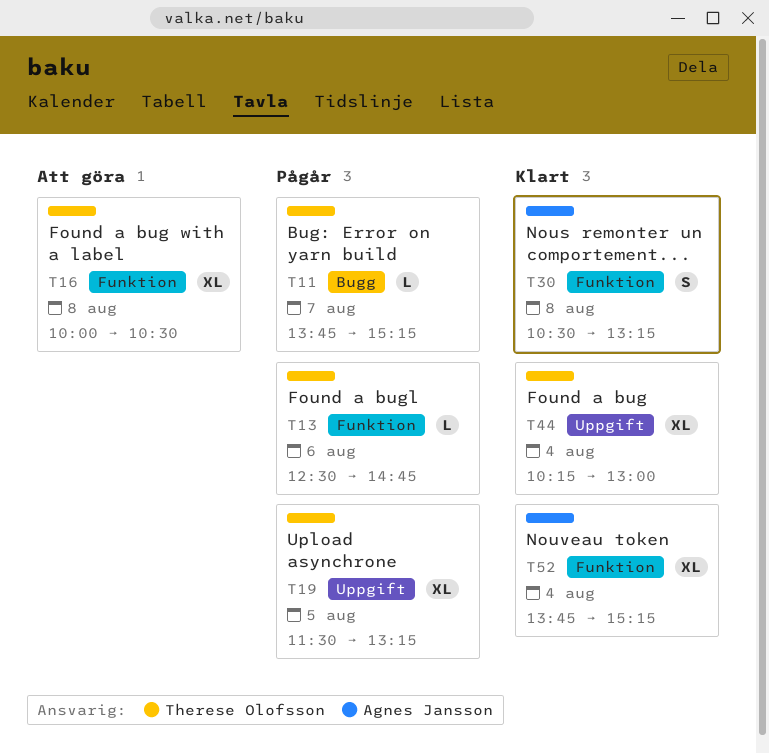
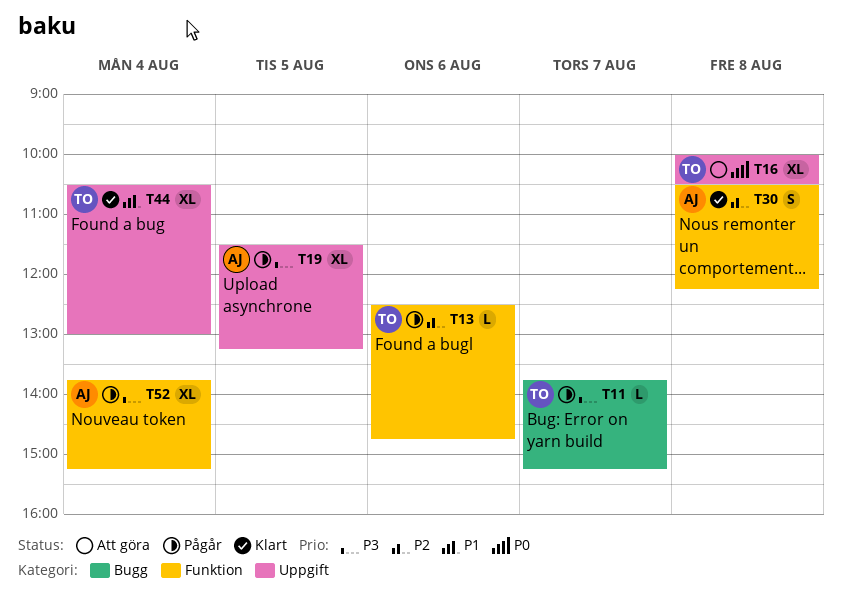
T16, label: Funktion -> Uppgift
T19, owner: Therese Olofsson -> Agnes Jansson
T30, ends: 13:15 -> 12:15
T44, begins: 10:15 -> 10:30
T52, status: Klart -> Pågår

